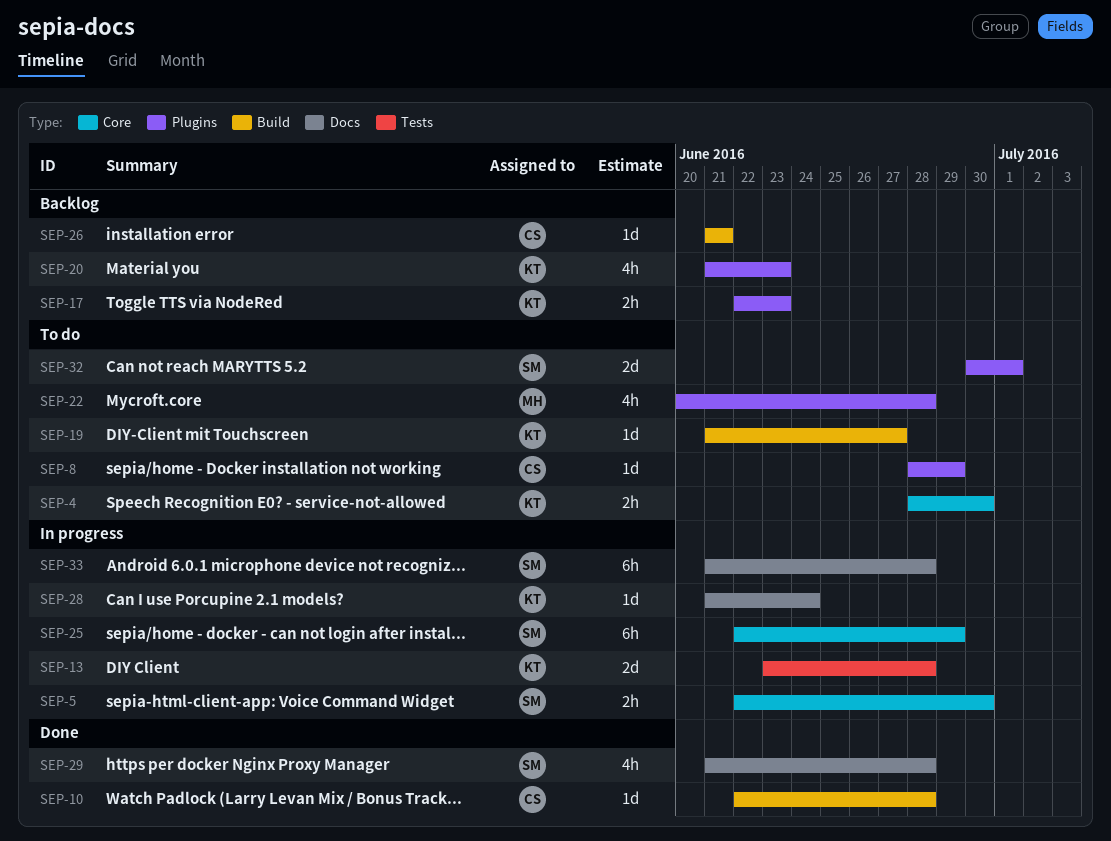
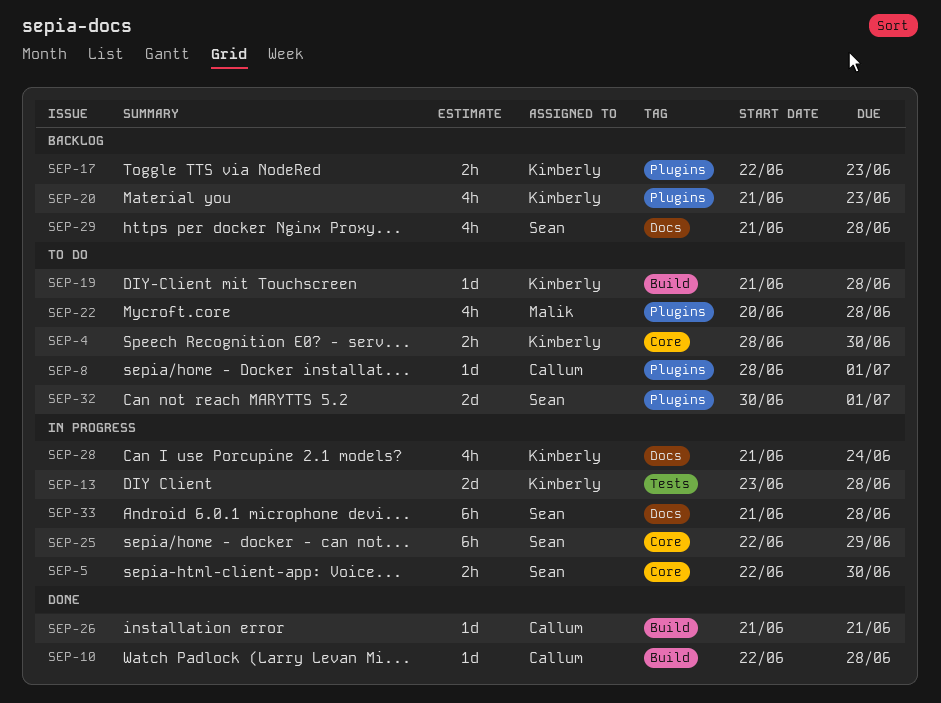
SEP-8, due: Jun 29 -> Jul 1
SEP-19, due: Jun 27 -> Jun 28
SEP-26, status: Backlog -> Done
SEP-28, estimate: 1d -> 4h
SEP-29, status: Done -> Backlog

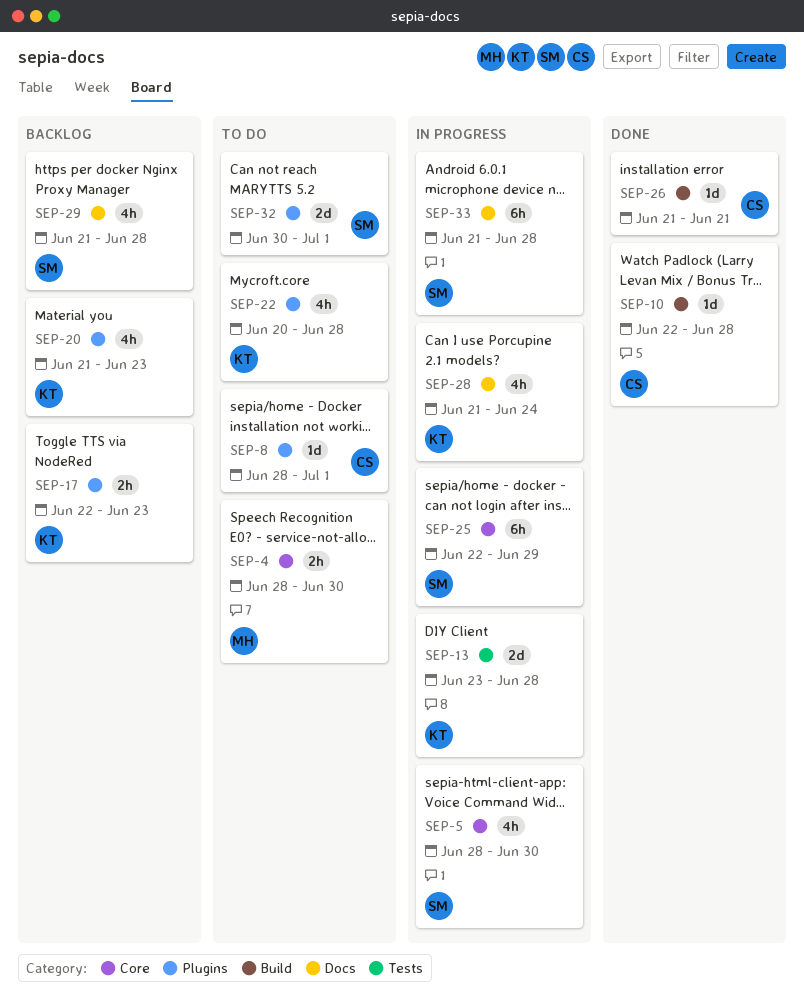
SEP-4, owner: Kimberly -> Malik
SEP-5, estimate: 2h -> 4h
SEP-5, start: Jun 22 -> Jun 28
SEP-19: present -> none
SEP-22, owner: Malik -> Kimberly

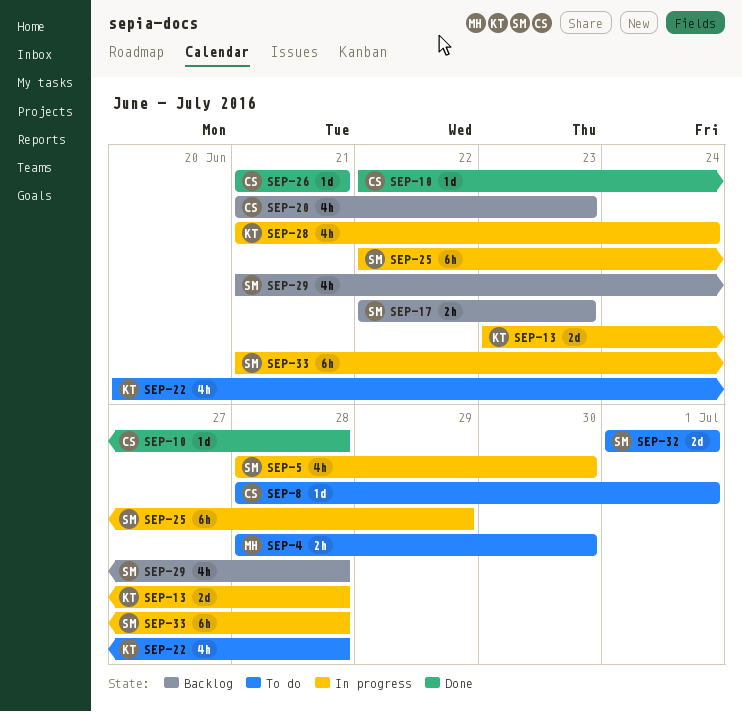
SEP-17, owner: KT -> SM
SEP-20, owner: KT -> CS
SEP-32, start: Jun 30 -> Jul 1

